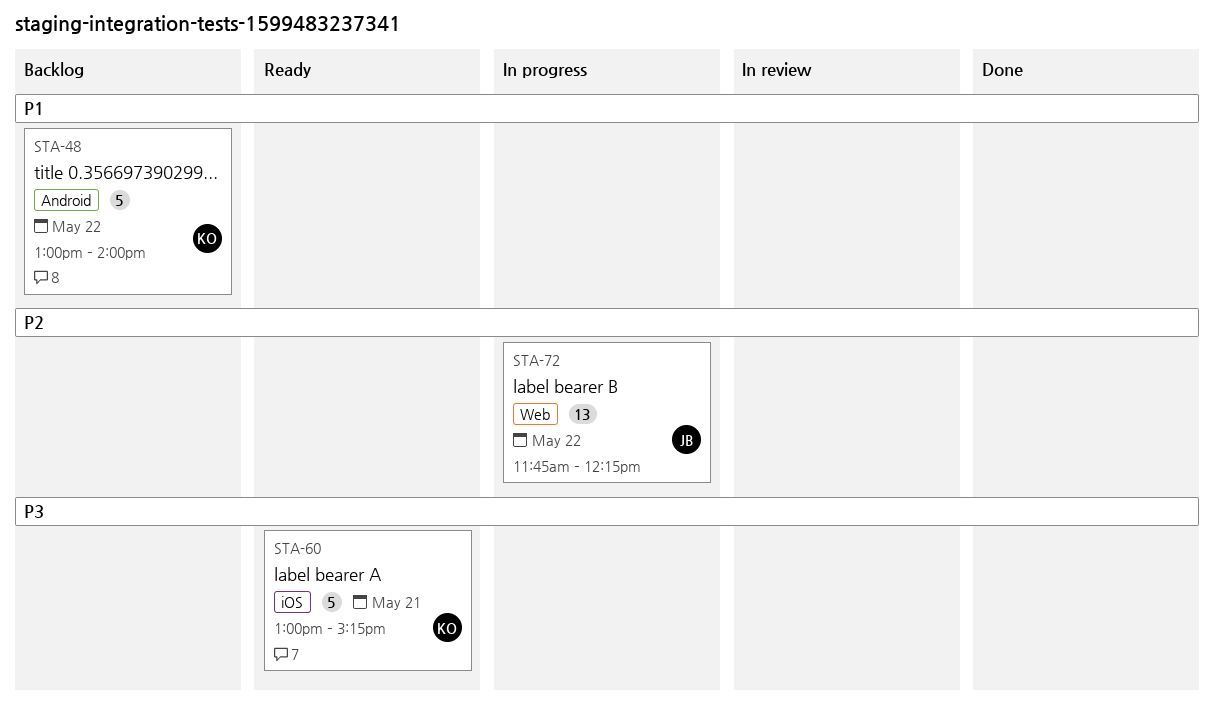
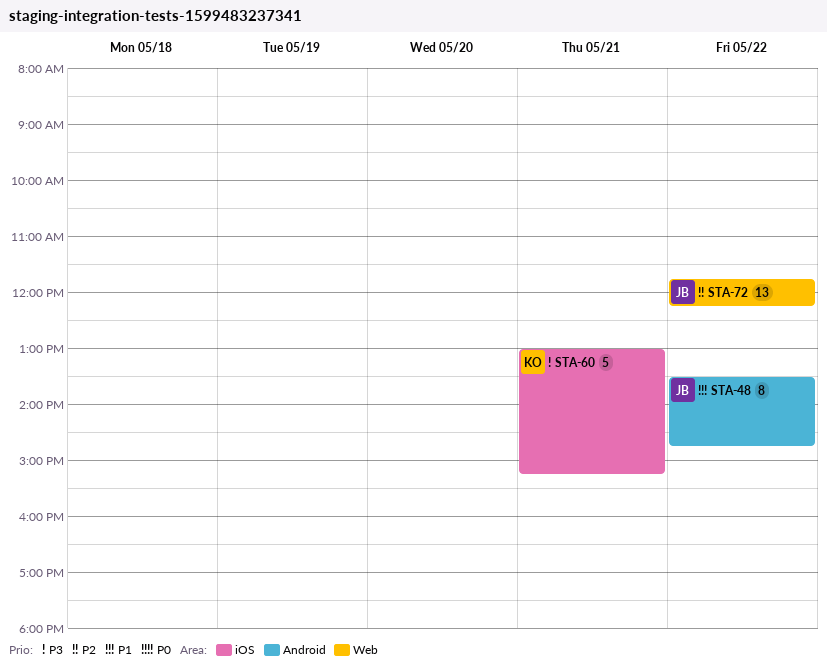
STA-48, owner: KO -> JB
STA-48, estimate: 5 -> 8
STA-48, begins: 13:00 -> 13:30
STA-48, ends: 14:00 -> 14:45

